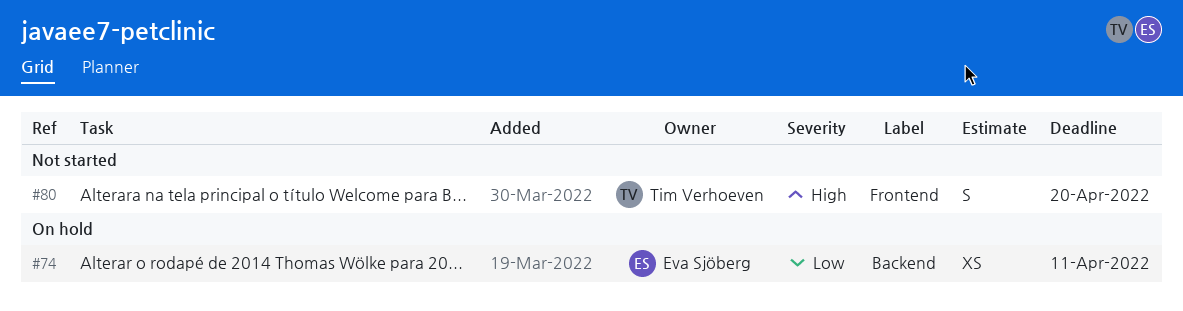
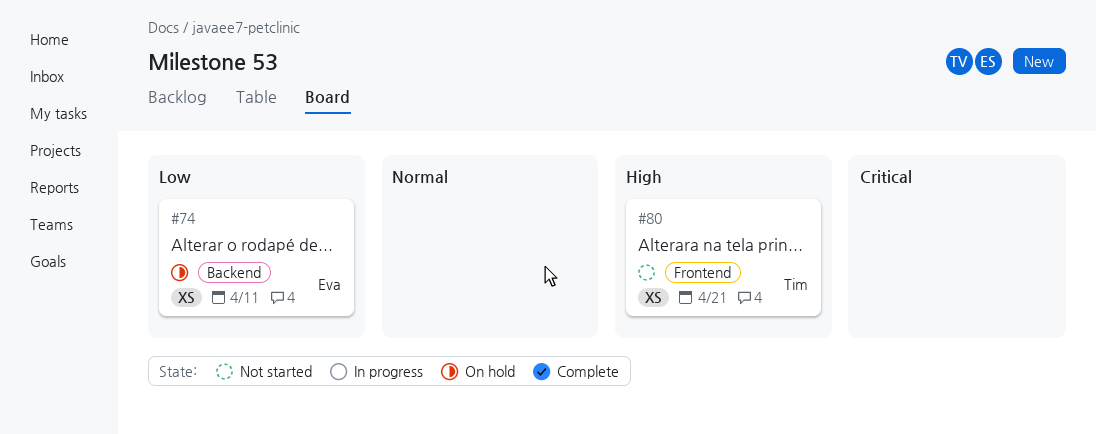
#80, estimate: S -> XS
#80, due: Apr 20 -> Apr 21

